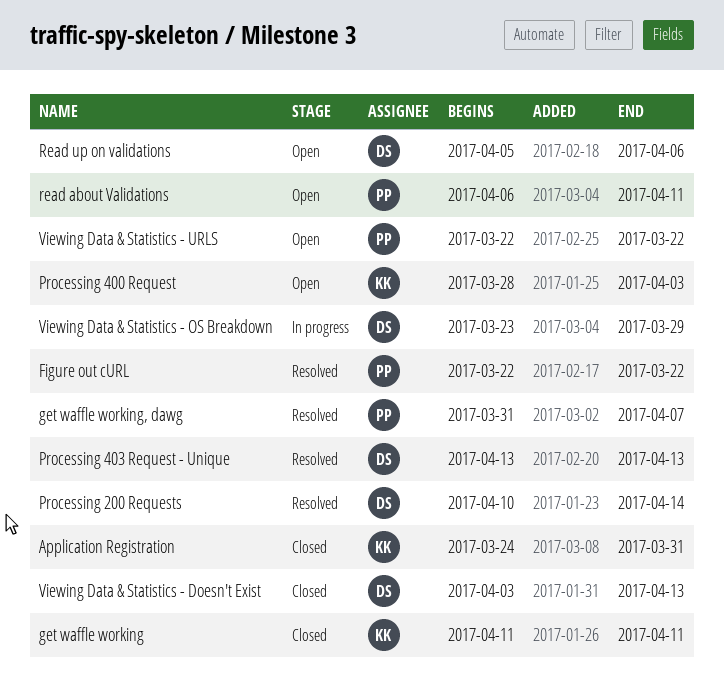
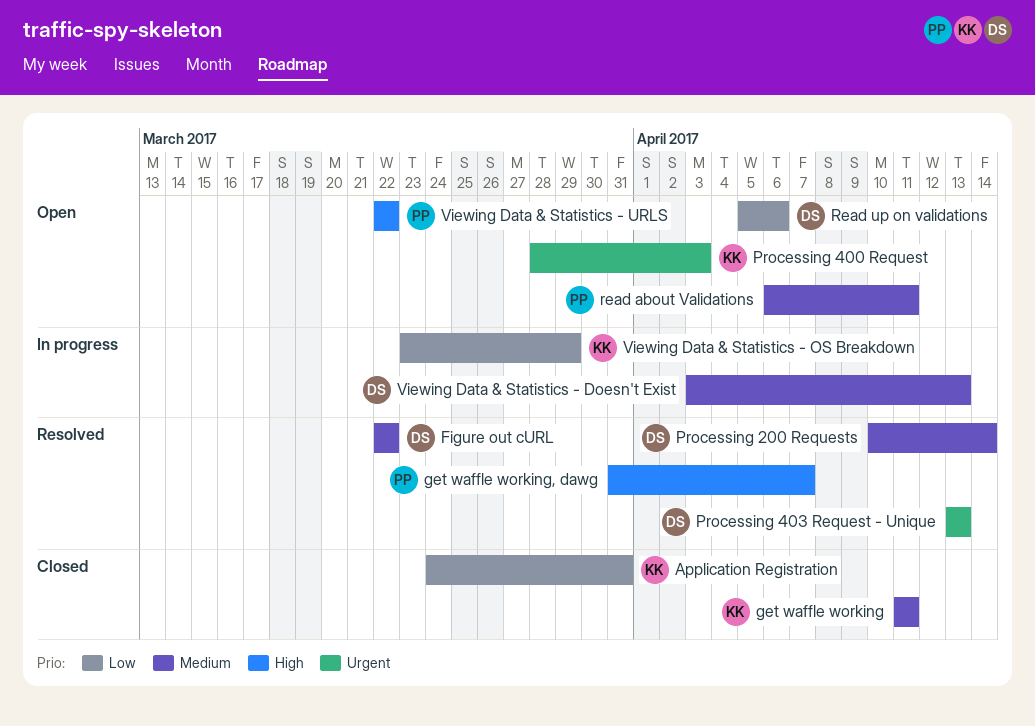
Figure out cURL, owner: PP -> DS
Viewing Data & Statistics - Doesn't Exist, status: Closed -> In progress
Viewing Data & Statistics - OS Breakdown, owner: DS -> KK

